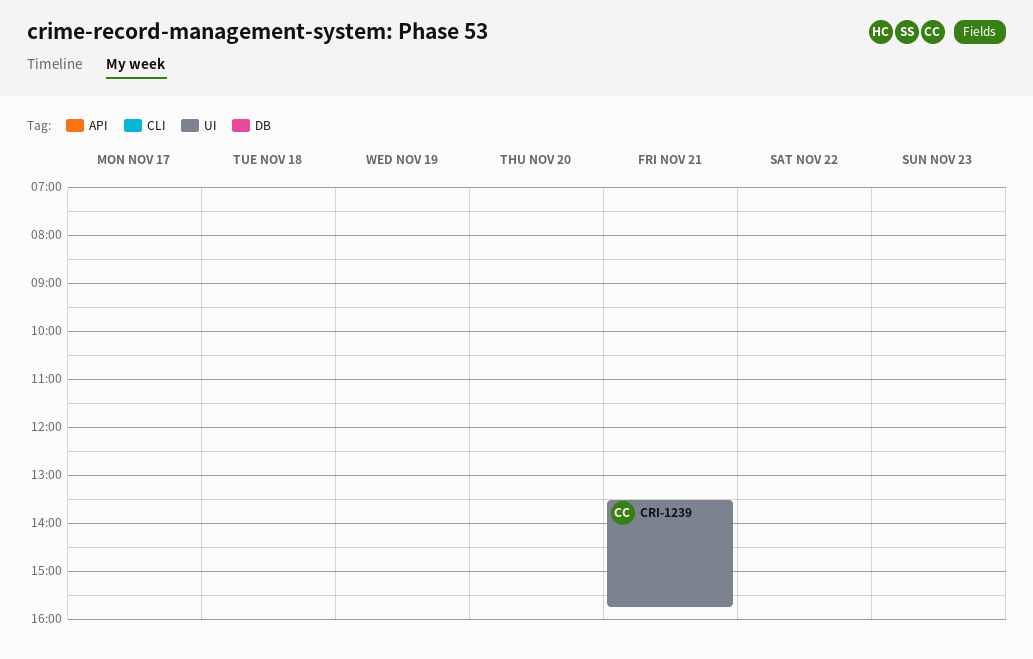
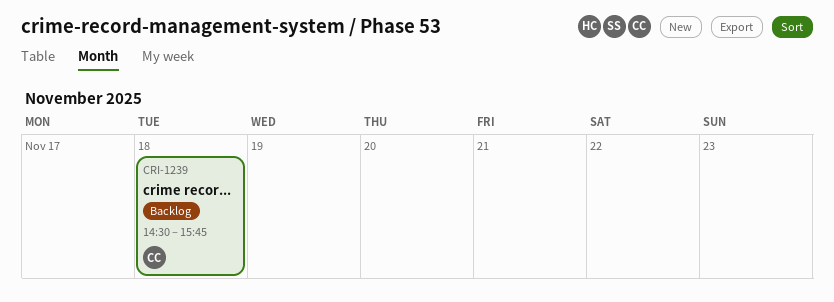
CRI-1239, day: Nov 21 -> Nov 18
CRI-1239, begins: 13:30 -> 14:30

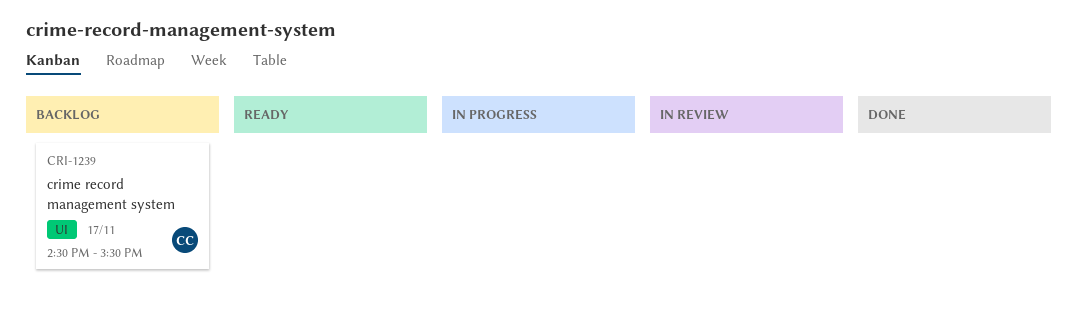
CRI-1239, day: Nov 18 -> Nov 17
CRI-1239, ends: 15:45 -> 15:30

